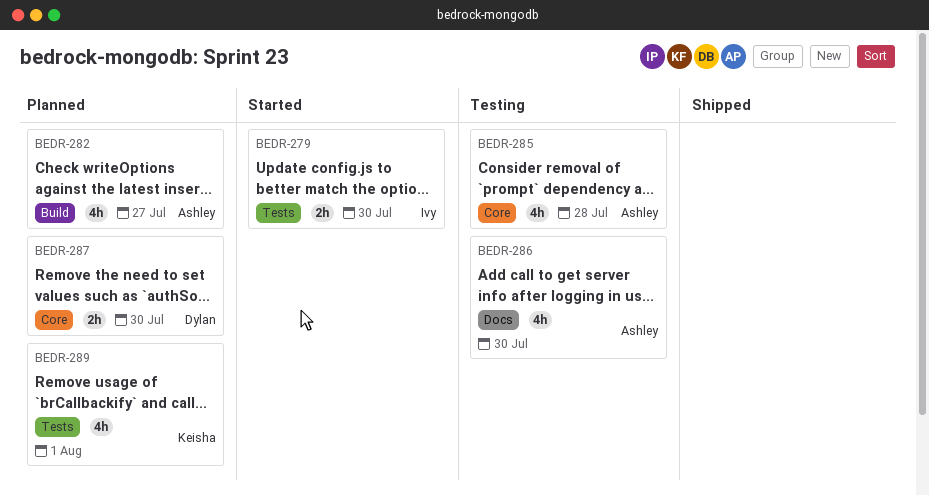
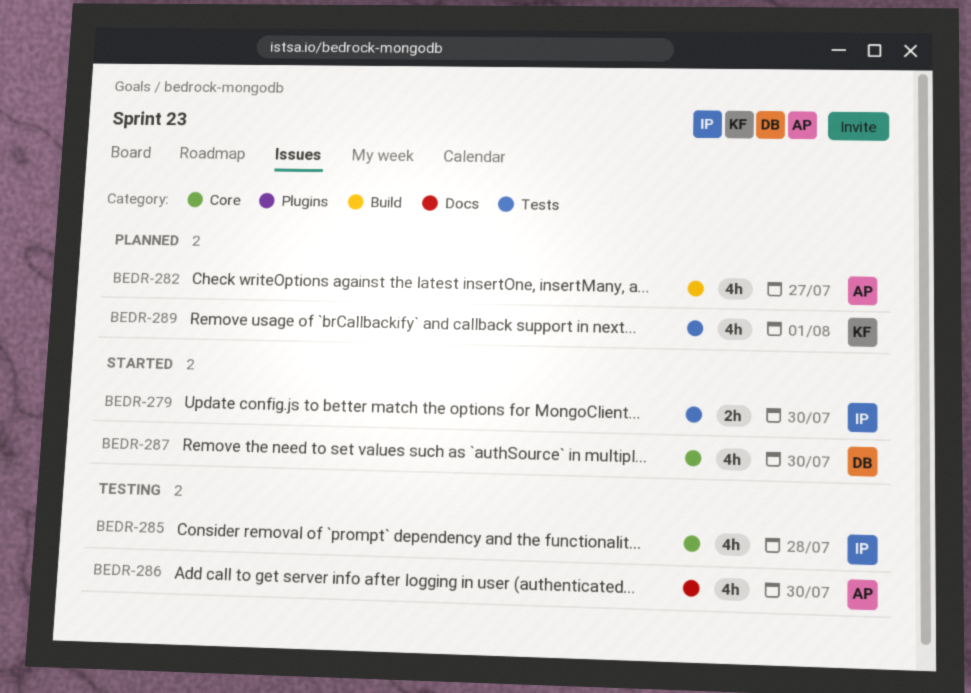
BEDR-285, owner: Ashley -> Ivy
BEDR-287, status: Planned -> Started
BEDR-287, estimate: 2h -> 4h

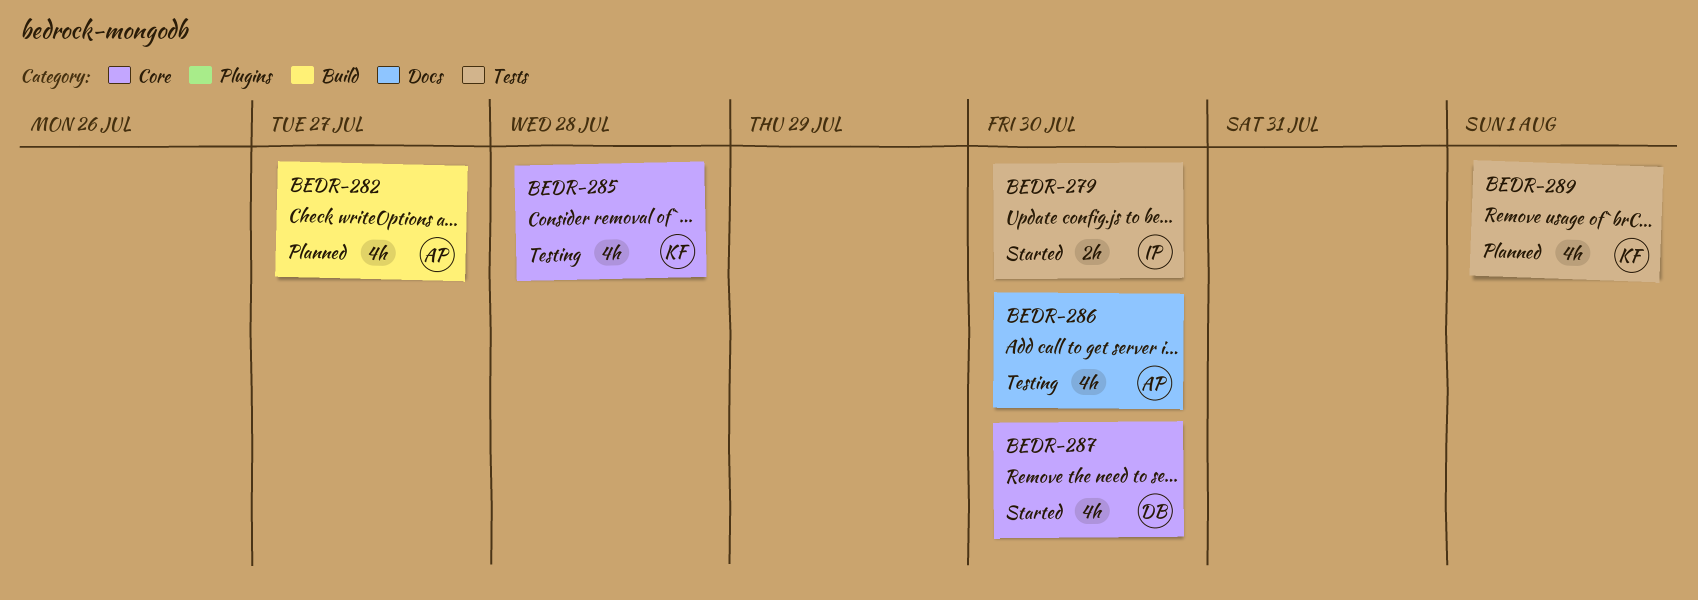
BEDR-285, owner: IP -> KF

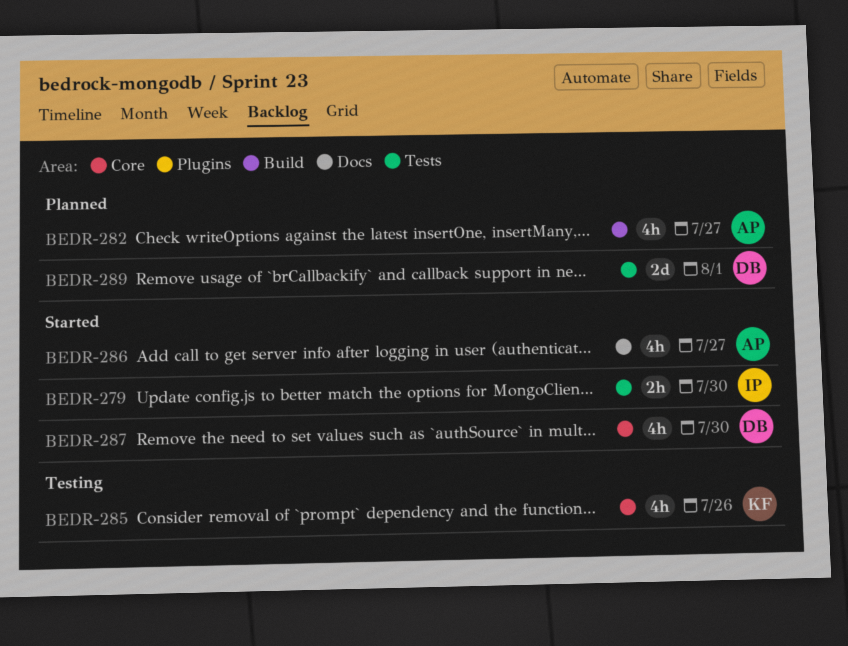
BEDR-285, due: Jul 28 -> Jul 26
BEDR-286, status: Testing -> Started
BEDR-286, due: Jul 30 -> Jul 27
BEDR-289, owner: KF -> DB
BEDR-289, estimate: 4h -> 2d

